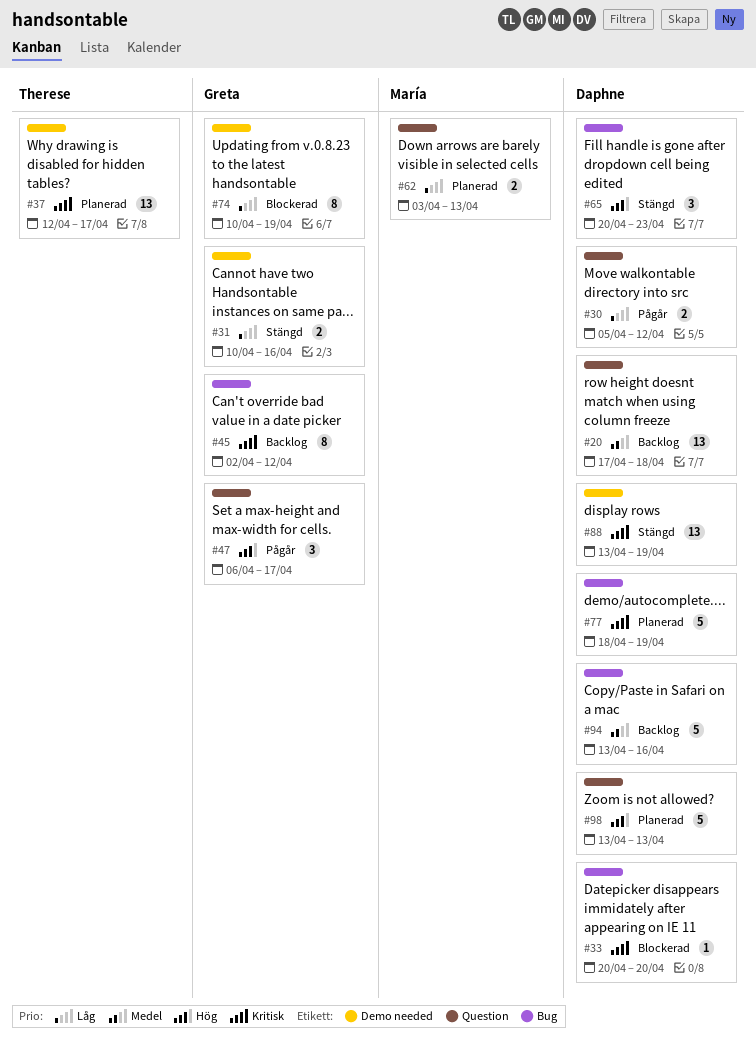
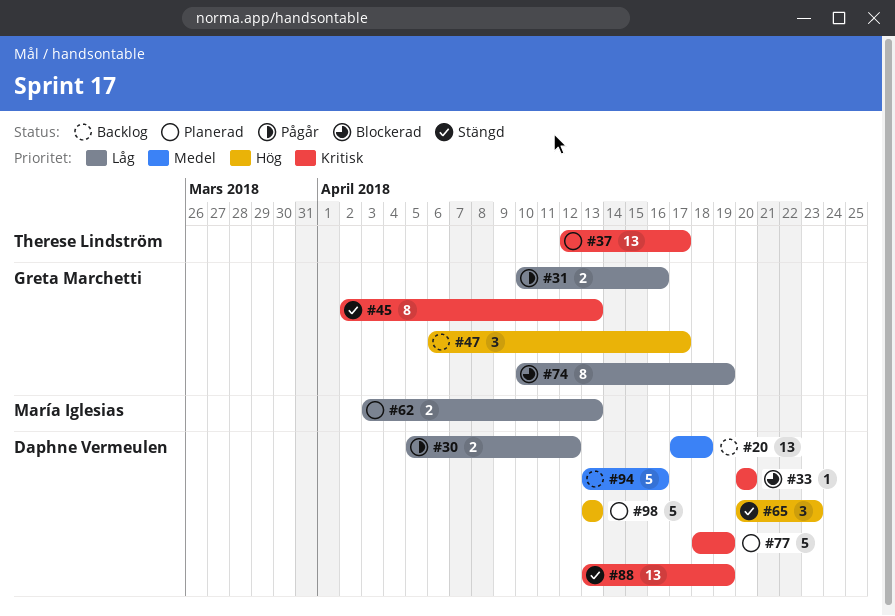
#31, status: Stängd -> Pågår
#45, status: Backlog -> Stängd
#45, due: Apr 12 -> Apr 13
#47, status: Pågår -> Backlog

